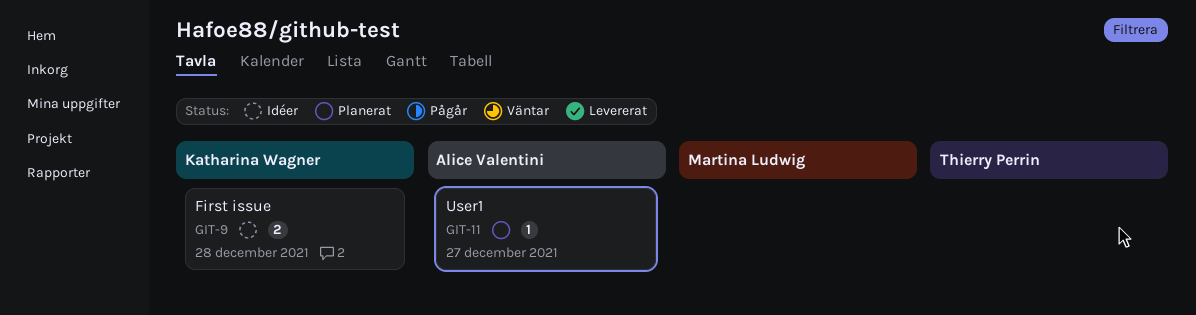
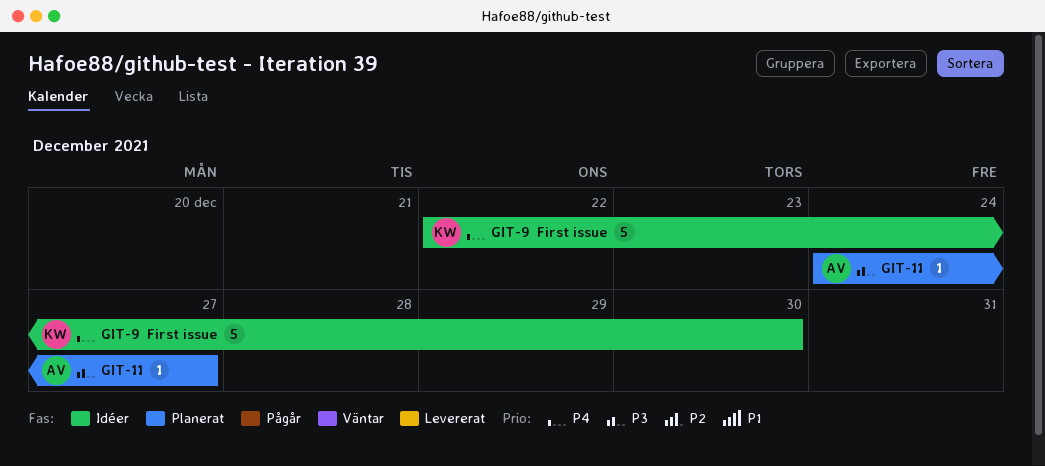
GIT-9, estimate: 2 -> 5
GIT-9, due: Dec 28 -> Dec 30

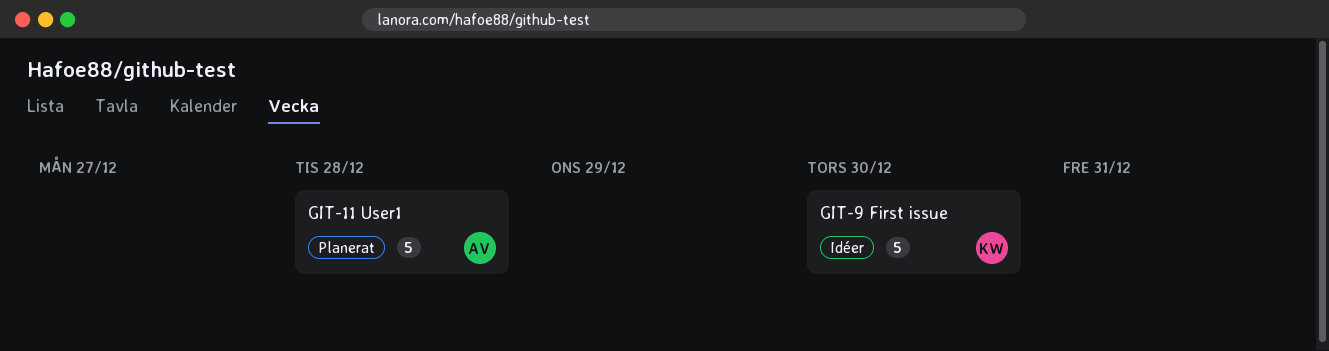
GIT-11, estimate: 1 -> 5
GIT-11, due: Dec 27 -> Dec 28

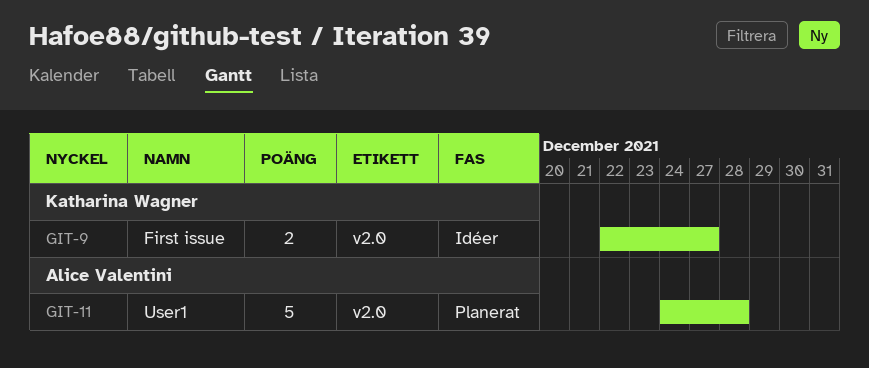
GIT-9, estimate: 5 -> 2
GIT-9, due: Dec 30 -> Dec 27

